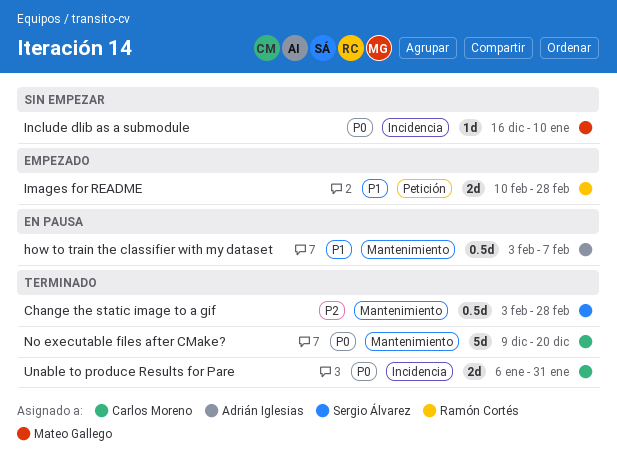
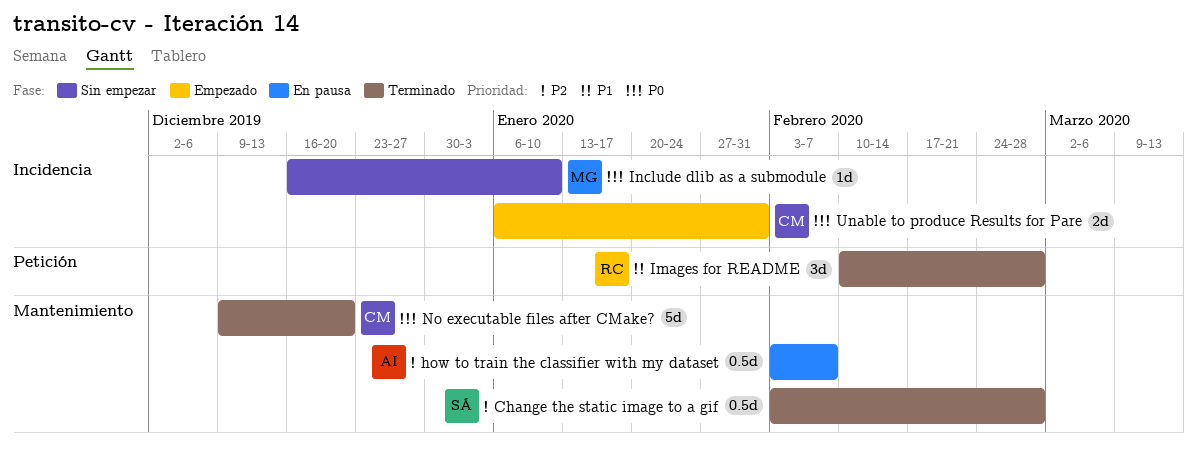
how to train the classifier with my dataset, priority: P1 -> P2
Images for README, status: Empezado -> Terminado
Images for README, estimate: 2d -> 3d
Unable to produce Results for Pare, status: Terminado -> Empezado

